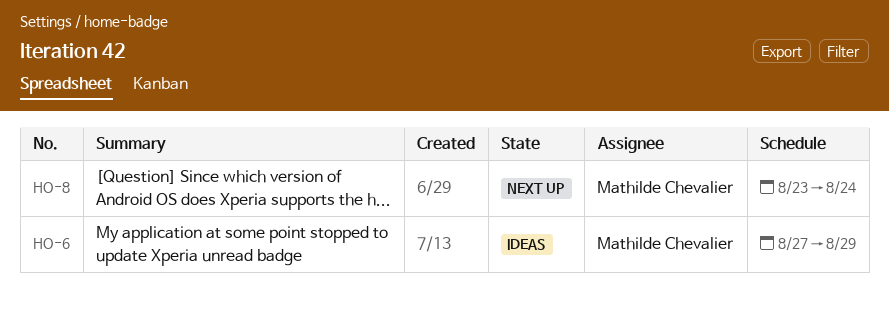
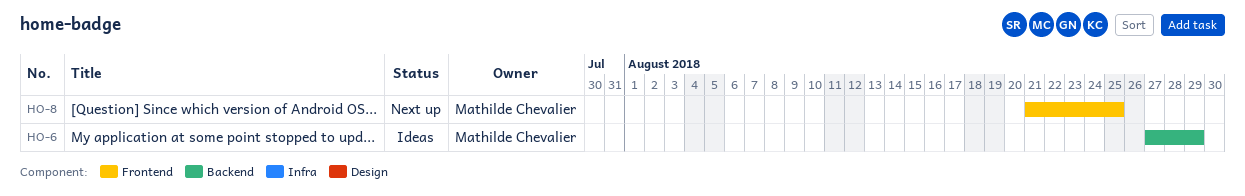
HO-8, start: Aug 23 -> Aug 21
HO-8, due: Aug 24 -> Aug 25

